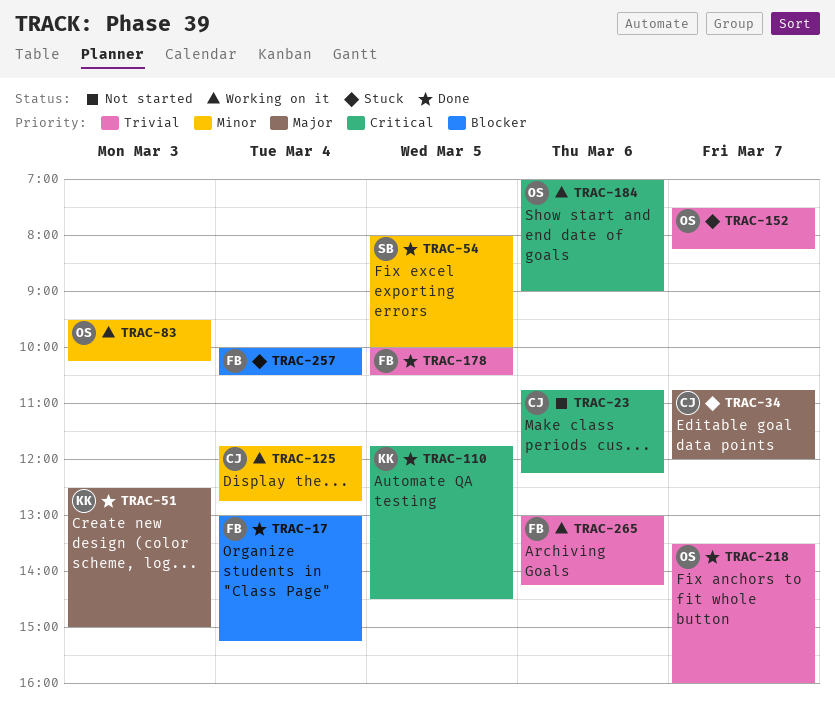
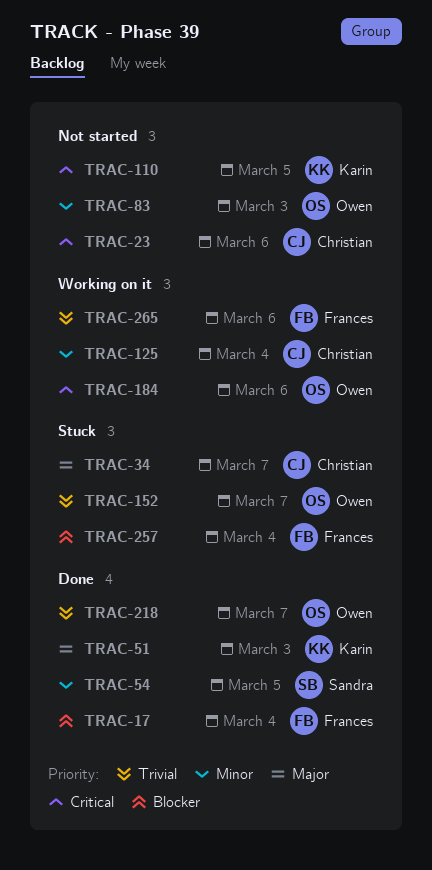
TRAC-83, status: Working on it -> Not started
TRAC-110, status: Done -> Not started
TRAC-178: present -> none

